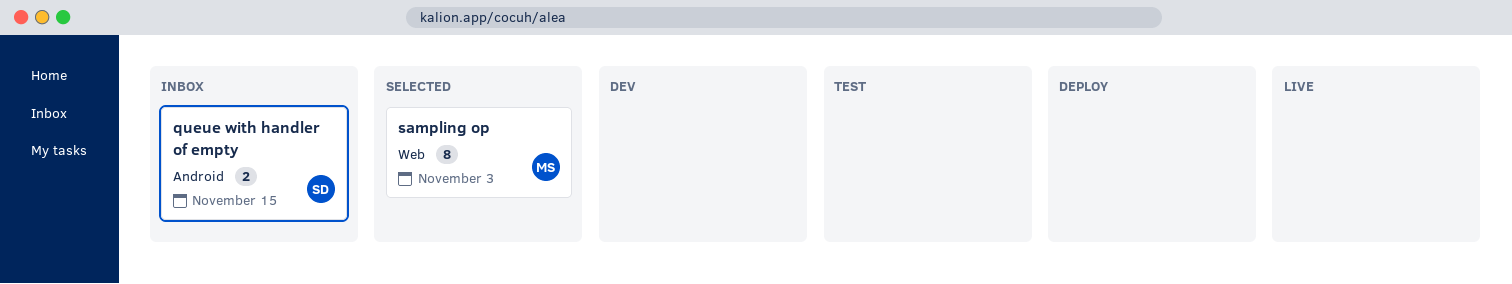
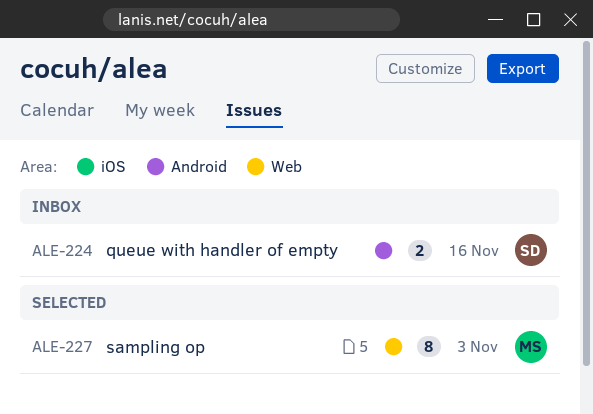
queue with handler of empty, due: Nov 15 -> Nov 16

